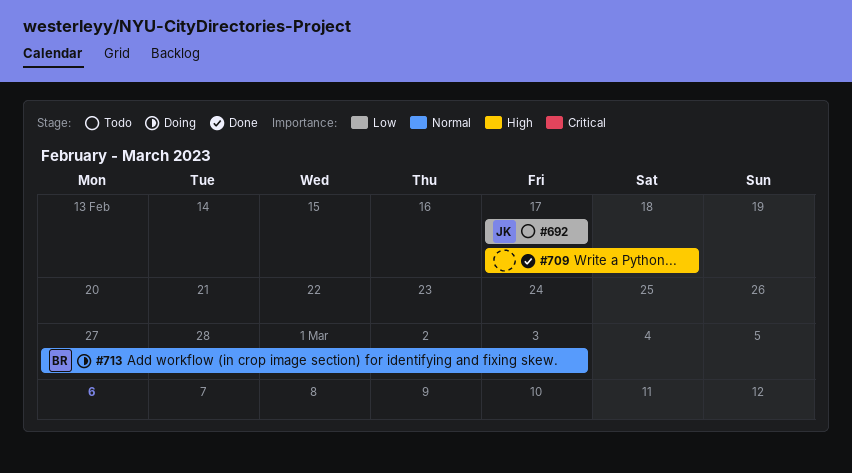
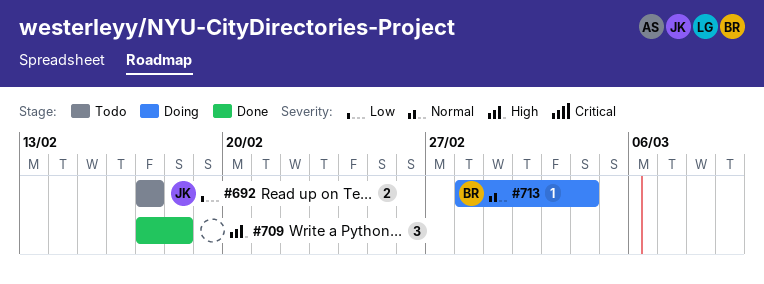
#713, start: Feb 27 -> Feb 28
#713, due: Mar 3 -> Mar 4

